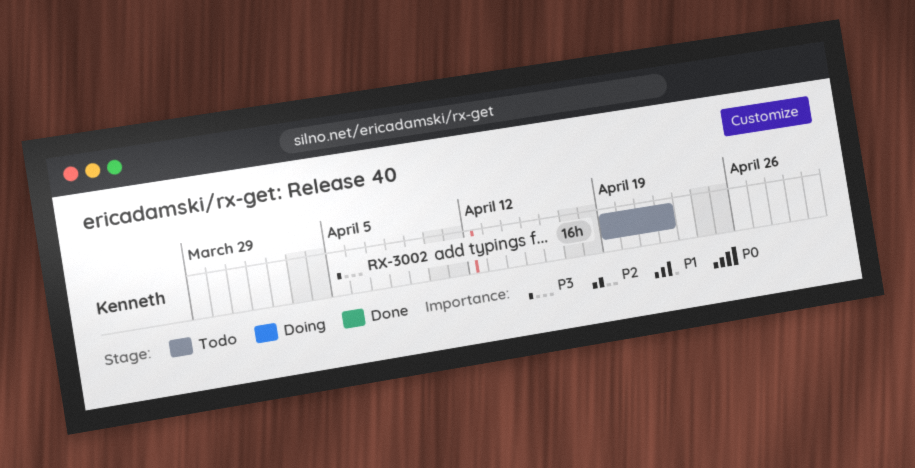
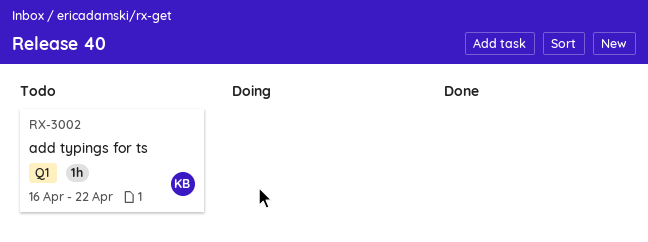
RX-3002, estimate: 16h -> 1h
RX-3002, start: Apr 19 -> Apr 16

